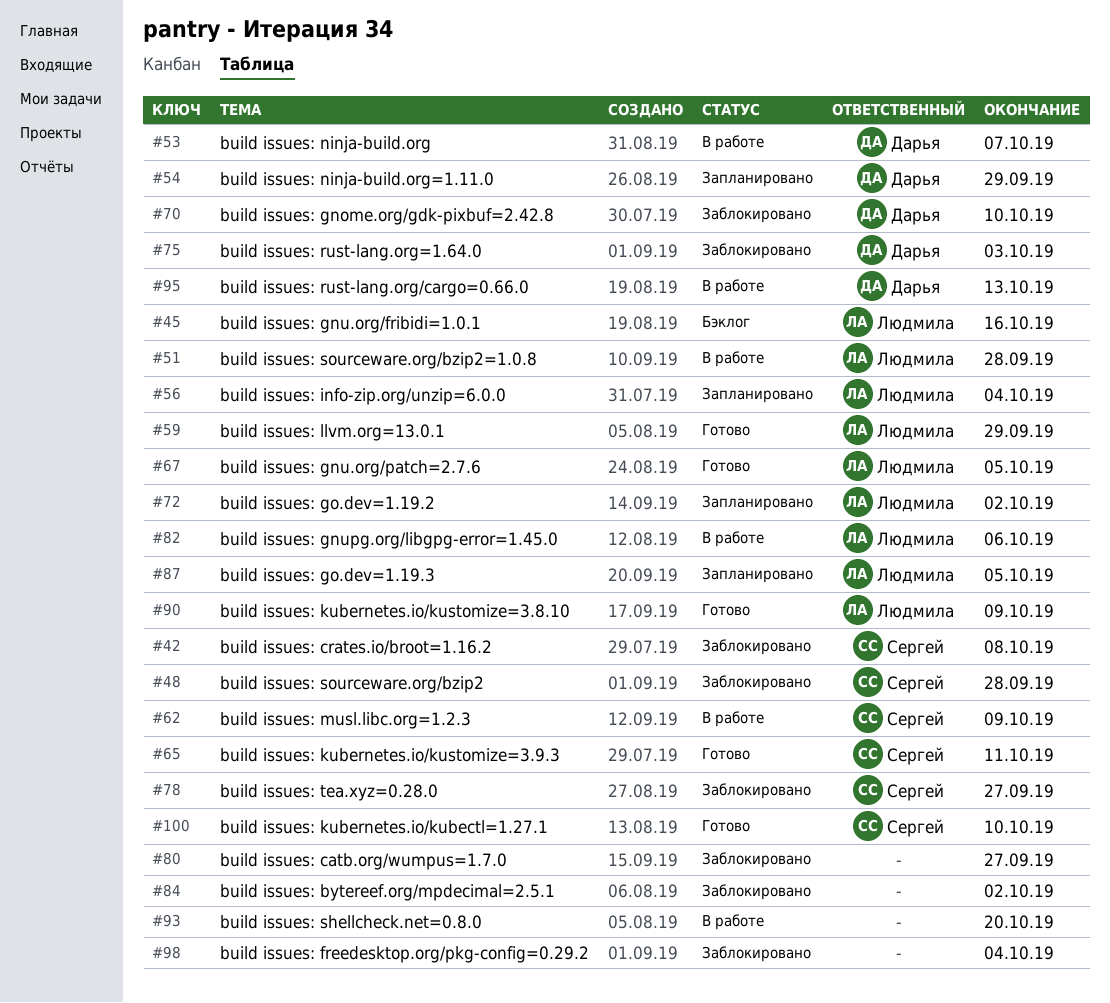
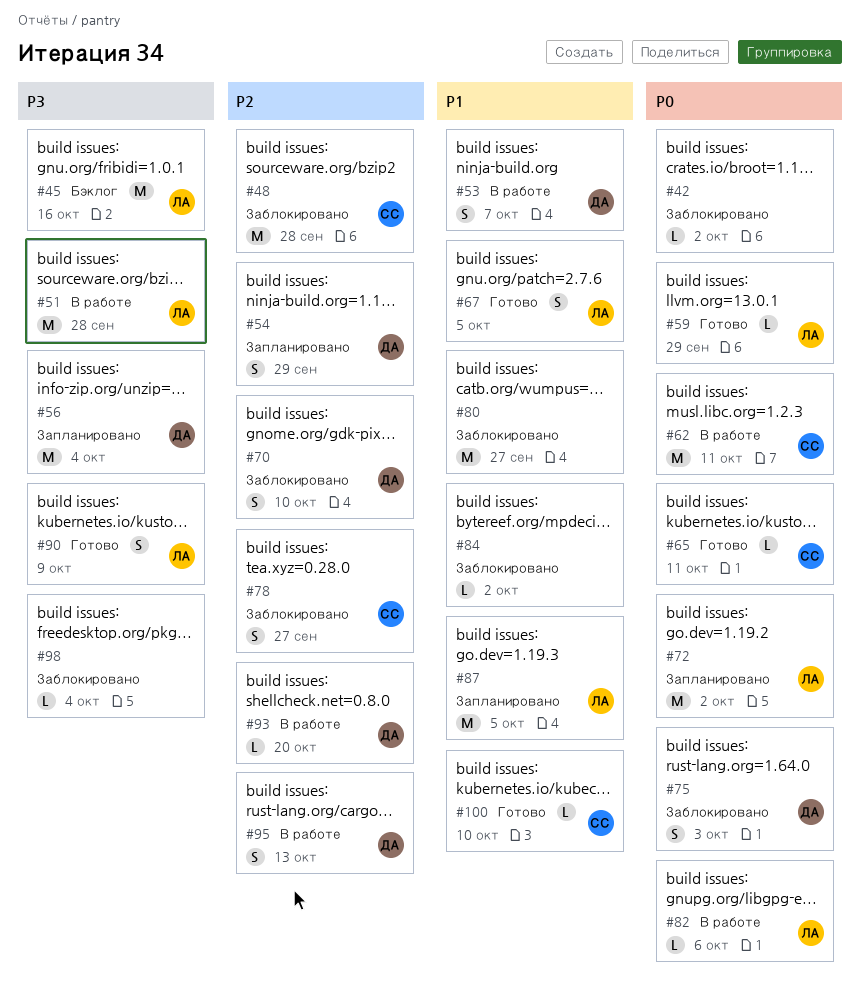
#42, owner: Сергей -> none
#42, due: Oct 8 -> Oct 2
#56, owner: Людмила -> Дарья
#62, due: Oct 9 -> Oct 11
#93, owner: none -> Дарья

